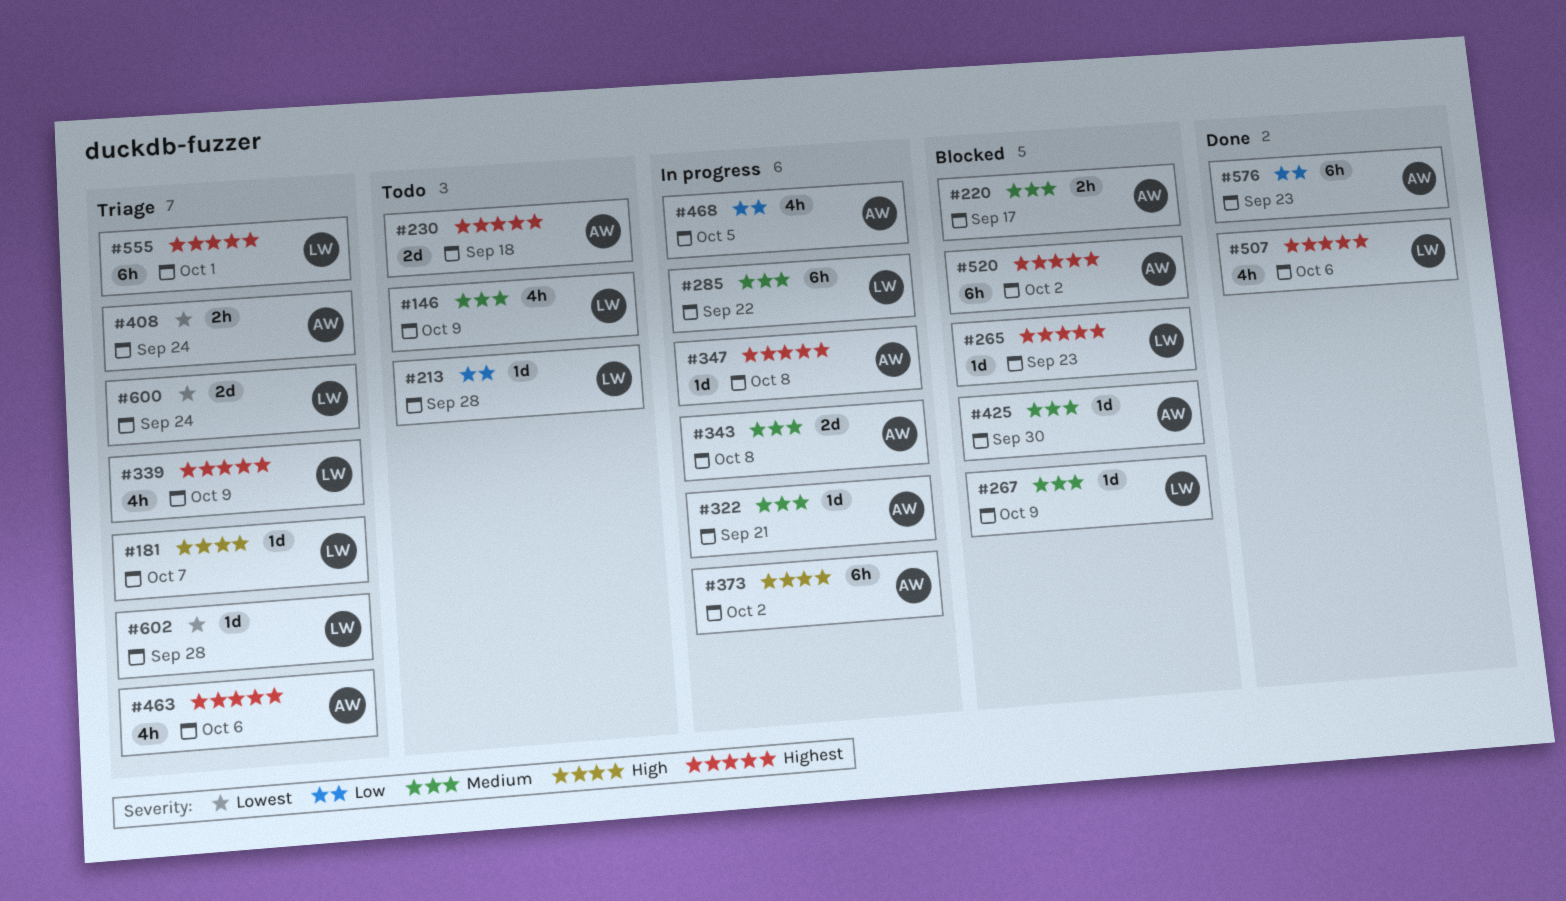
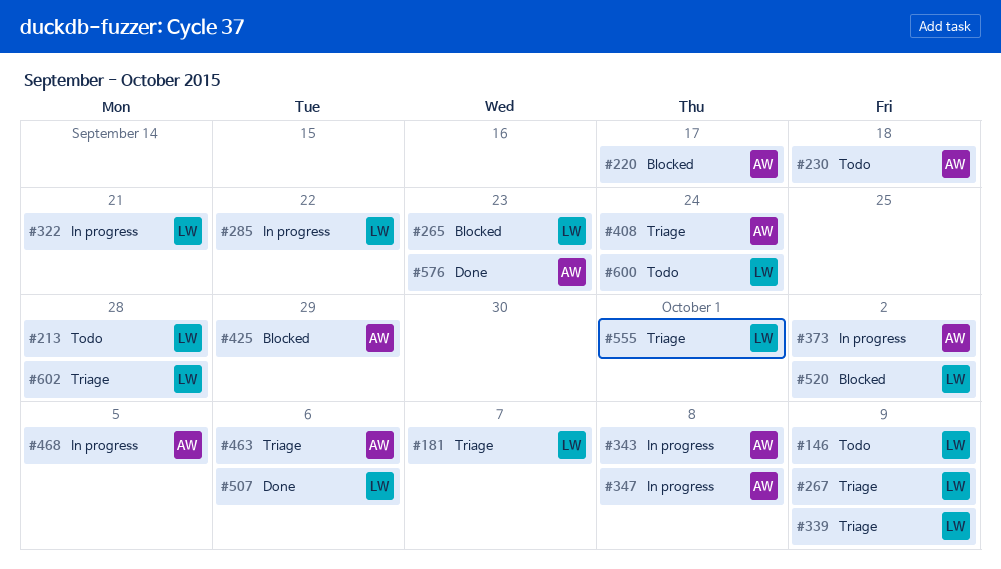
#267, status: Blocked -> Triage
#322, owner: AW -> LW
#425, due: Sep 30 -> Sep 29
#520, owner: AW -> LW
#600, status: Triage -> Todo

